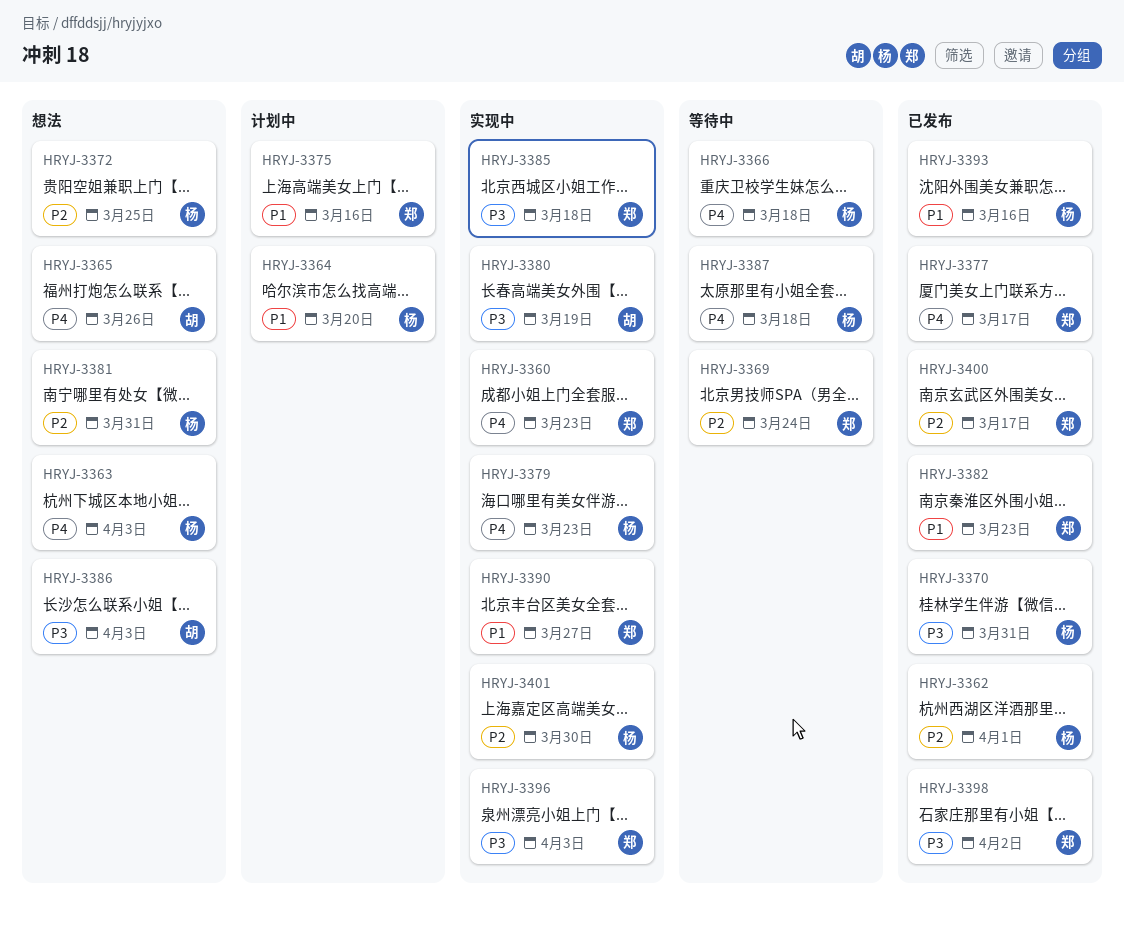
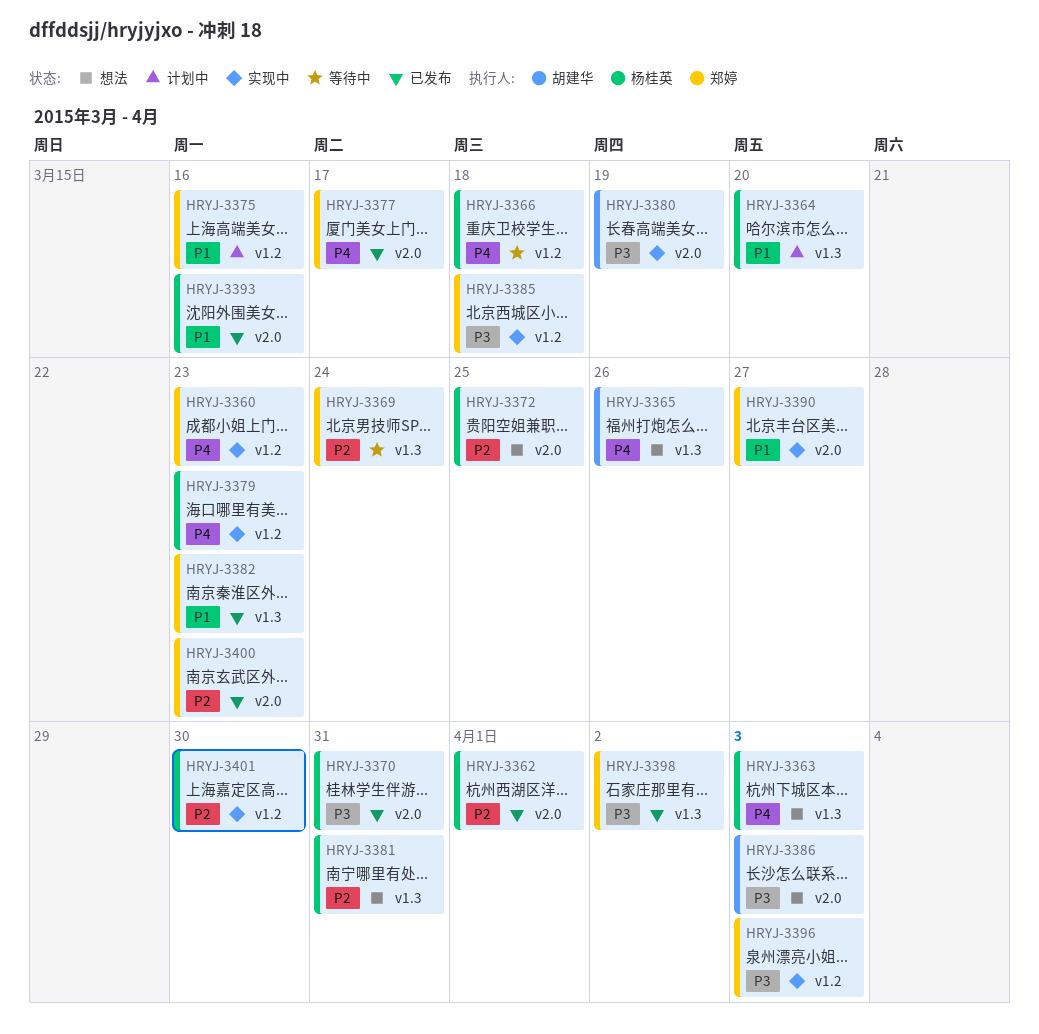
HRYJ-3387: present -> none
HRYJ-3400, due: Mar 17 -> Mar 23

